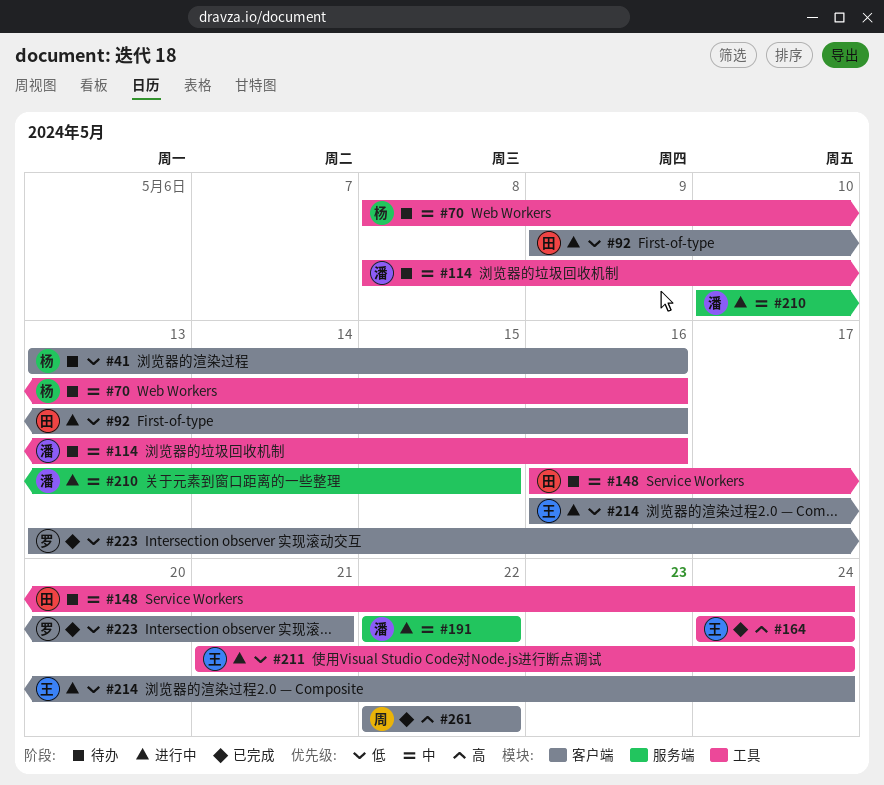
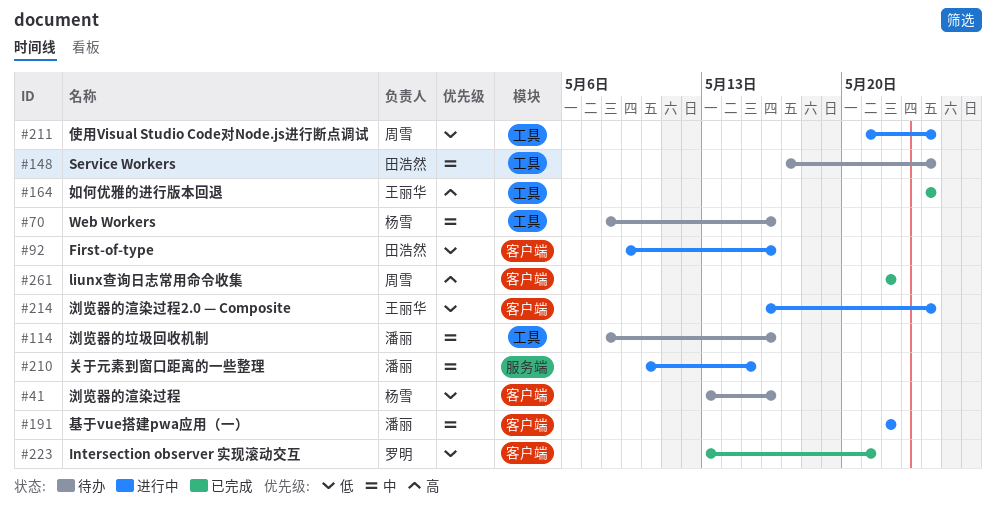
#148, start: May 16 -> May 17
#191, label: 服务端 -> 客户端
#211, owner: 王丽华 -> 周雪

